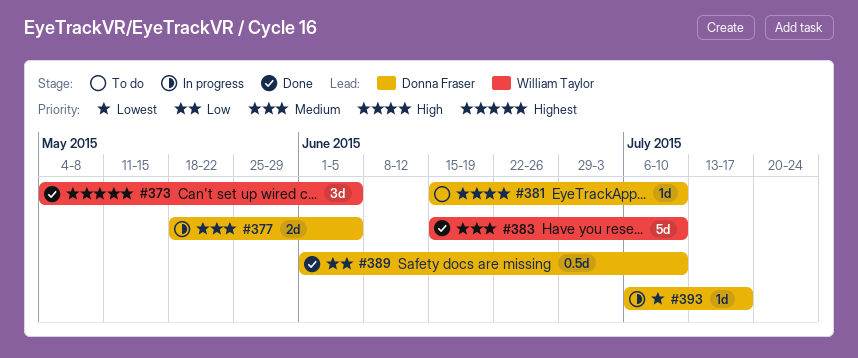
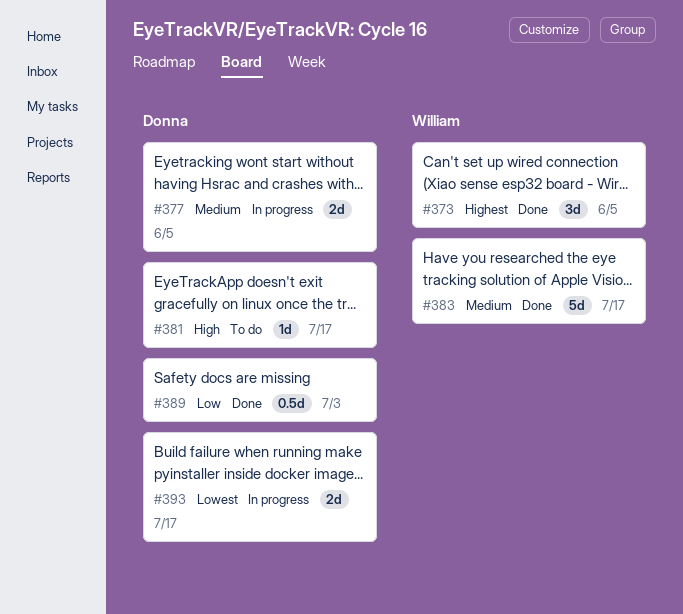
#381, due: Jul 10 -> Jul 17
#383, due: Jul 10 -> Jul 17
#389, due: Jul 10 -> Jul 3
#393, estimate: 1d -> 2d

